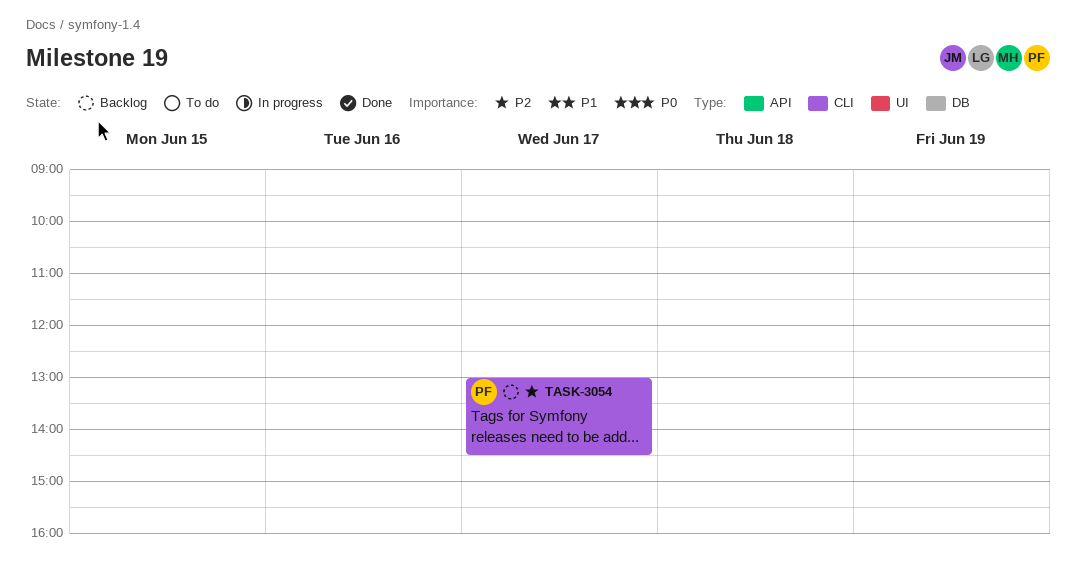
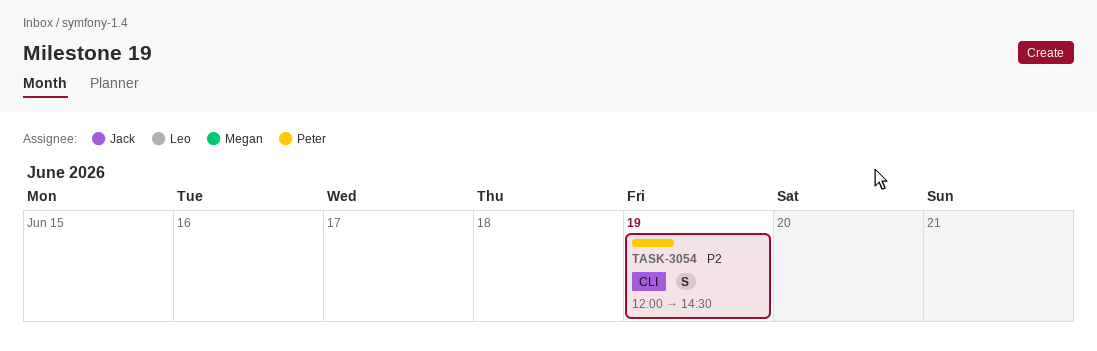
TASK-3054, day: Jun 17 -> Jun 19
TASK-3054, begins: 13:00 -> 12:00

